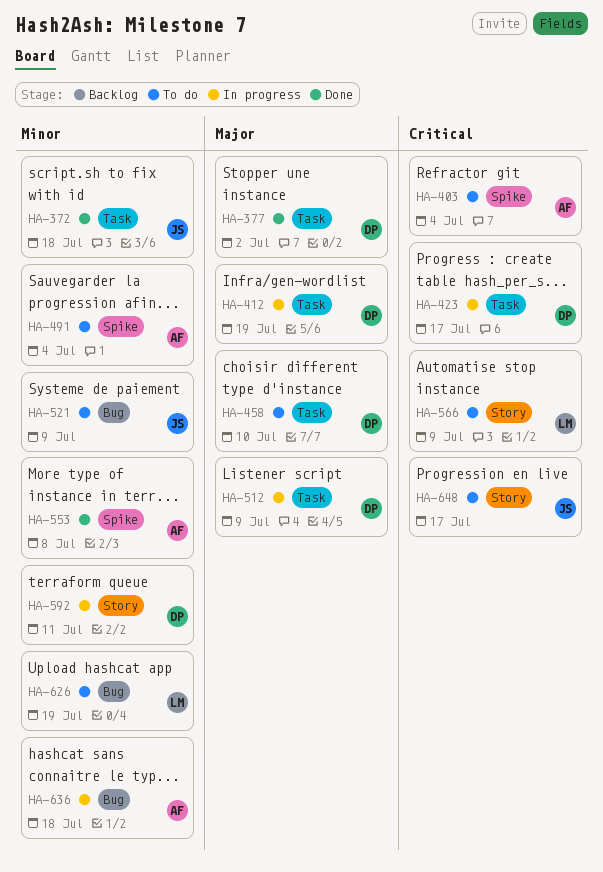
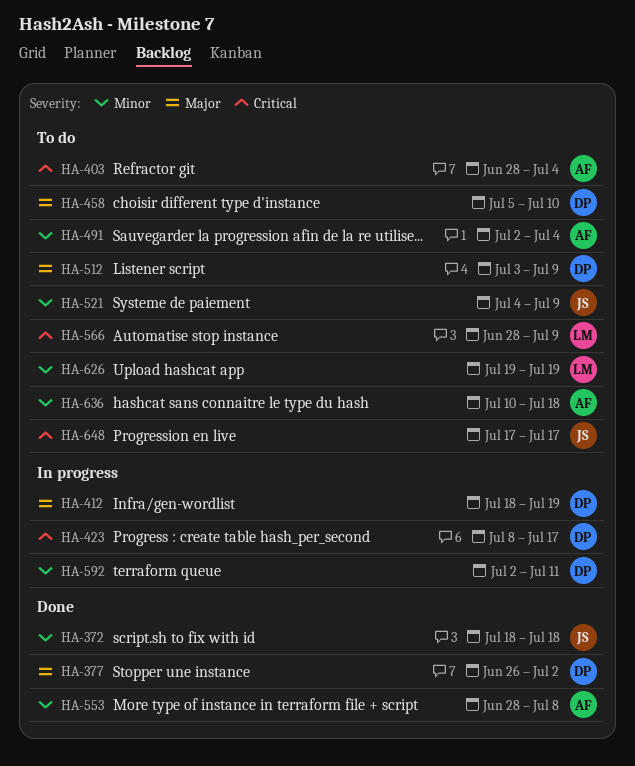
HA-512, status: In progress -> To do
HA-636, status: In progress -> To do

